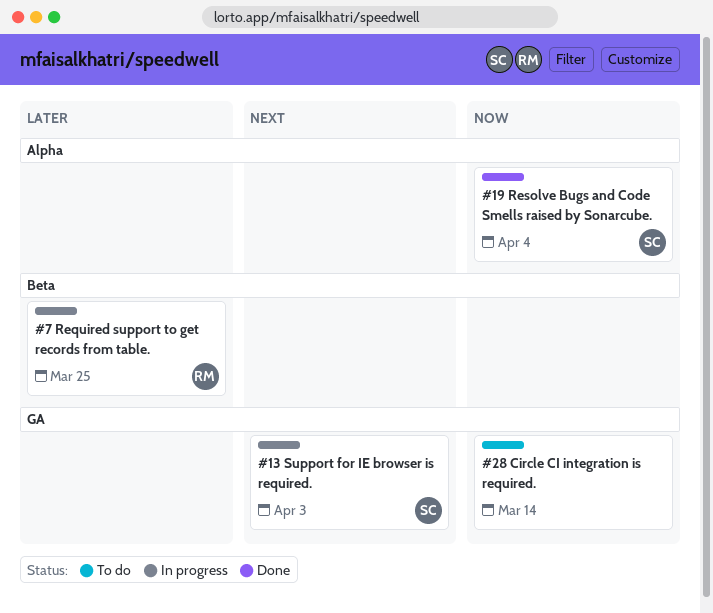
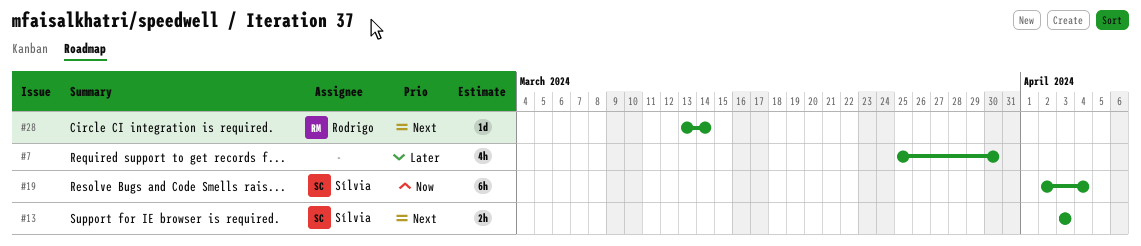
#7, owner: Rodrigo -> none
#7, due: Mar 25 -> Mar 30
#28, owner: none -> Rodrigo
#28, priority: Now -> Next

